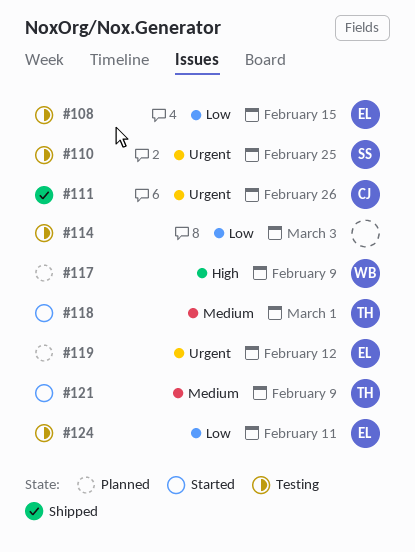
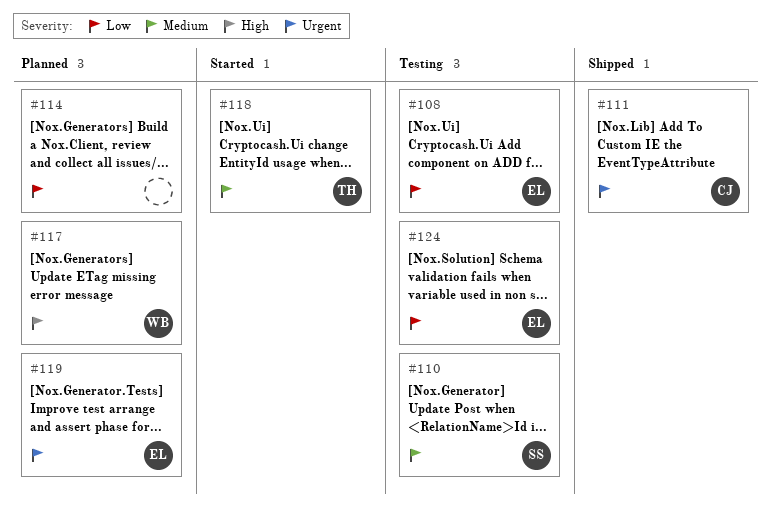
#110, priority: Urgent -> Medium
#114, status: Testing -> Planned
#121: present -> none

